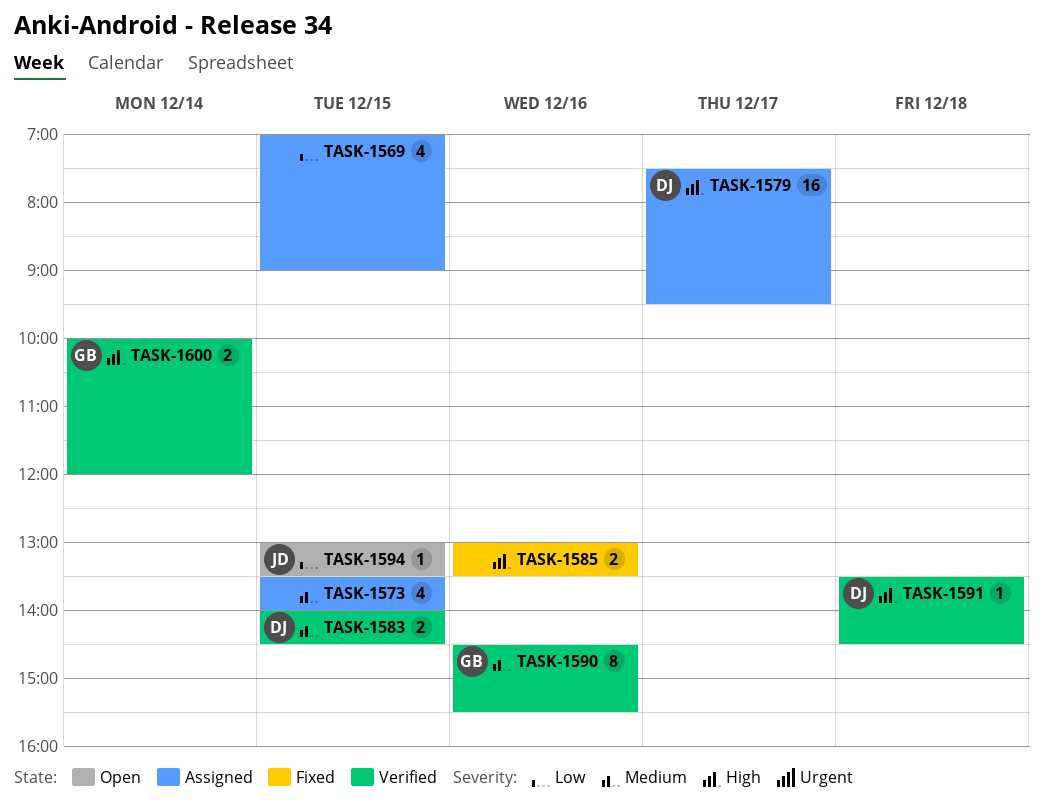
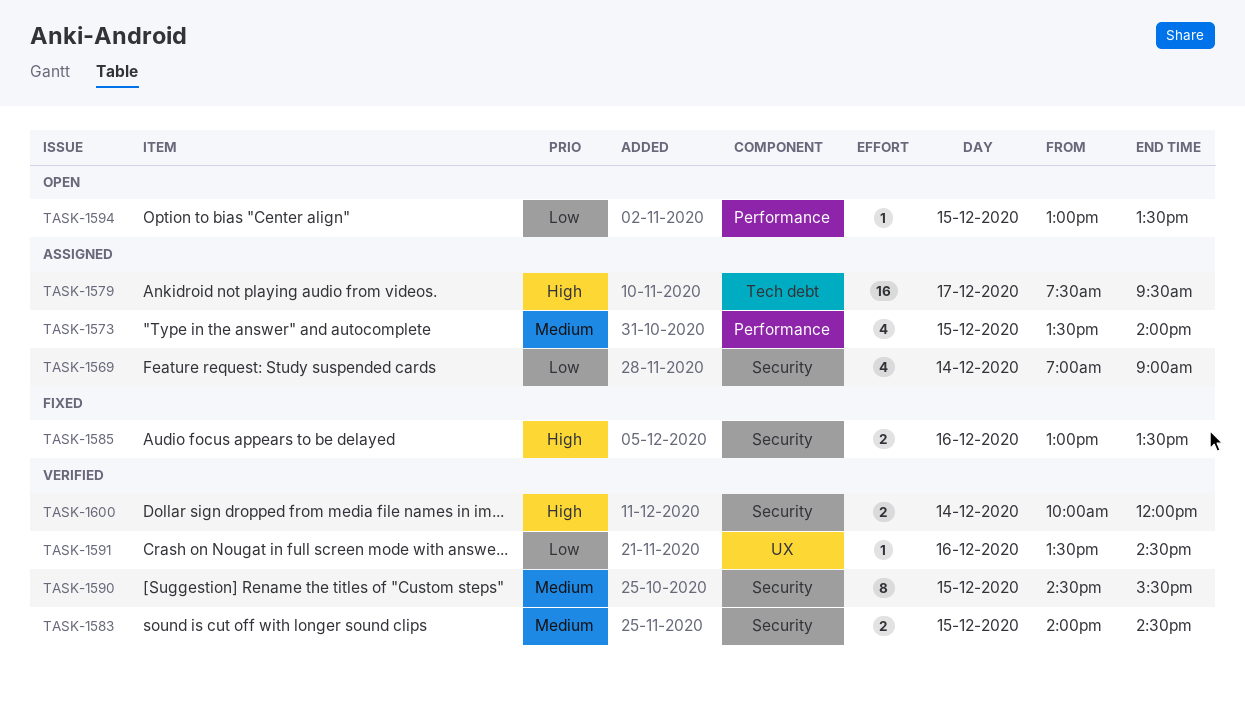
TASK-1569, day: Dec 15 -> Dec 14
TASK-1590, day: Dec 16 -> Dec 15
TASK-1591, priority: High -> Low
TASK-1591, day: Dec 18 -> Dec 16

